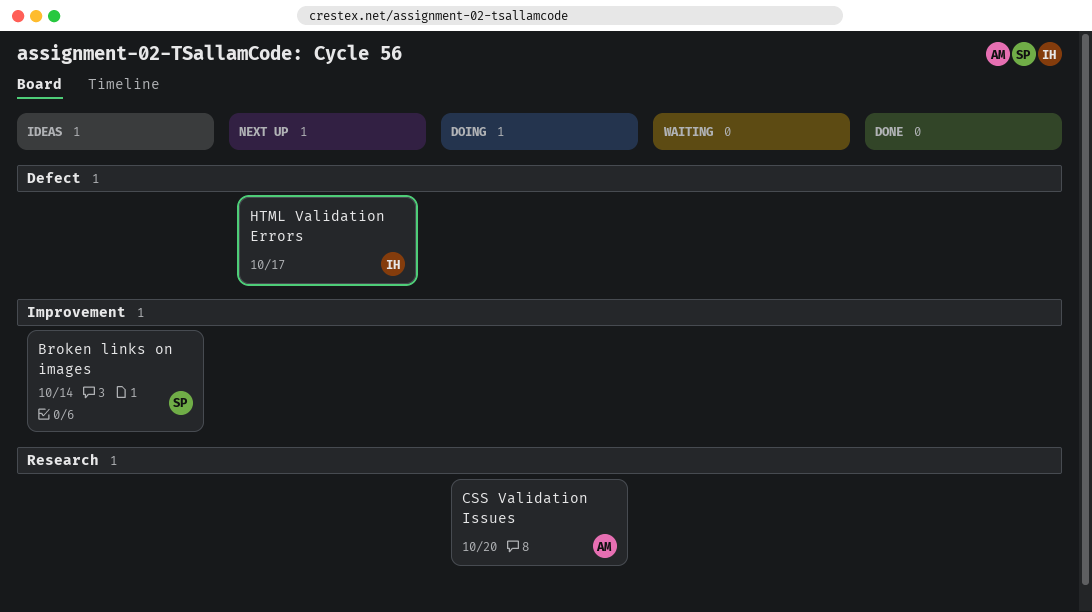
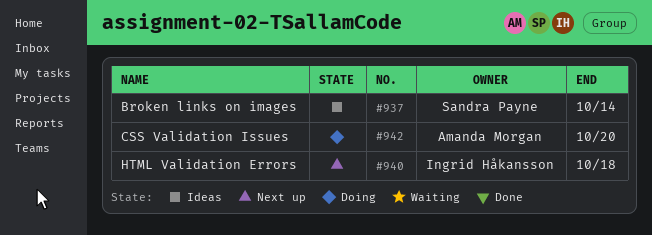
HTML Validation Errors, due: Oct 17 -> Oct 18

